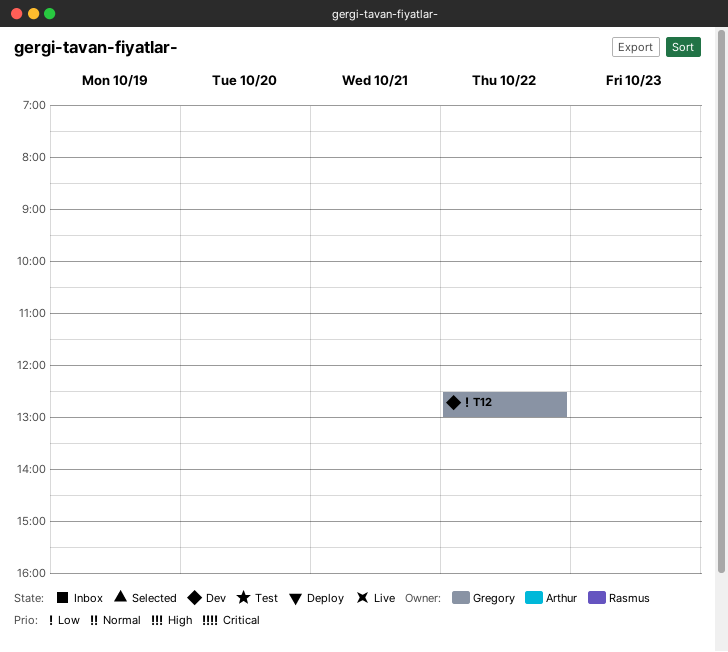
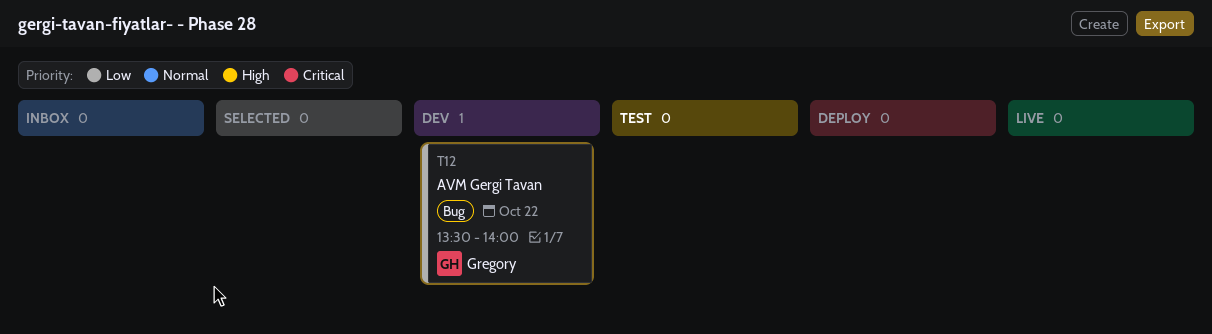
T12, begins: 12:30 -> 13:30
T12, ends: 13:00 -> 14:00

